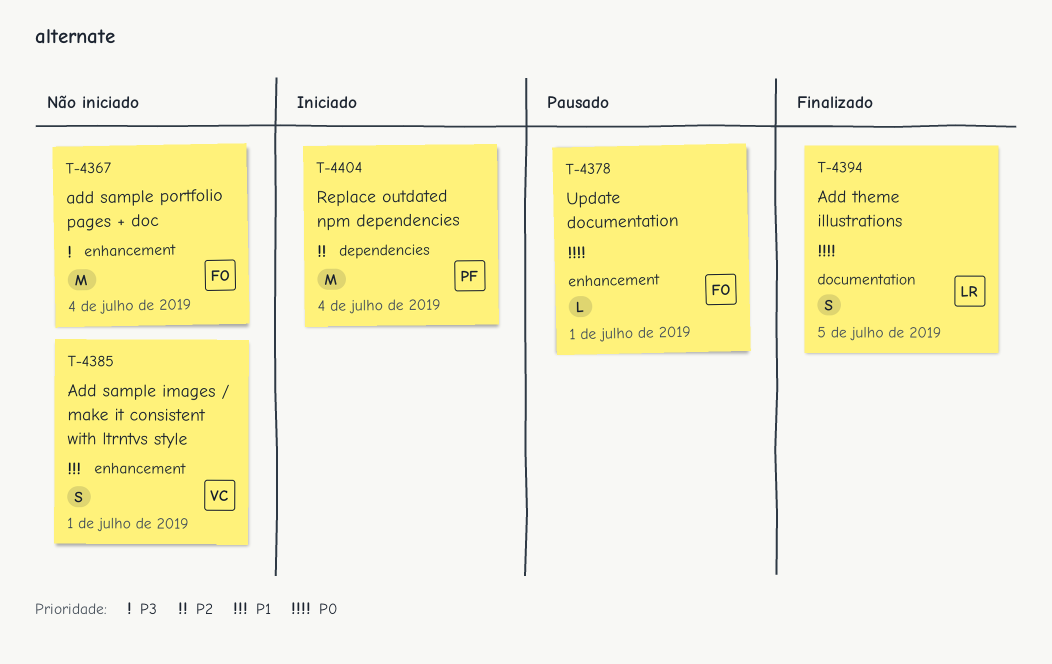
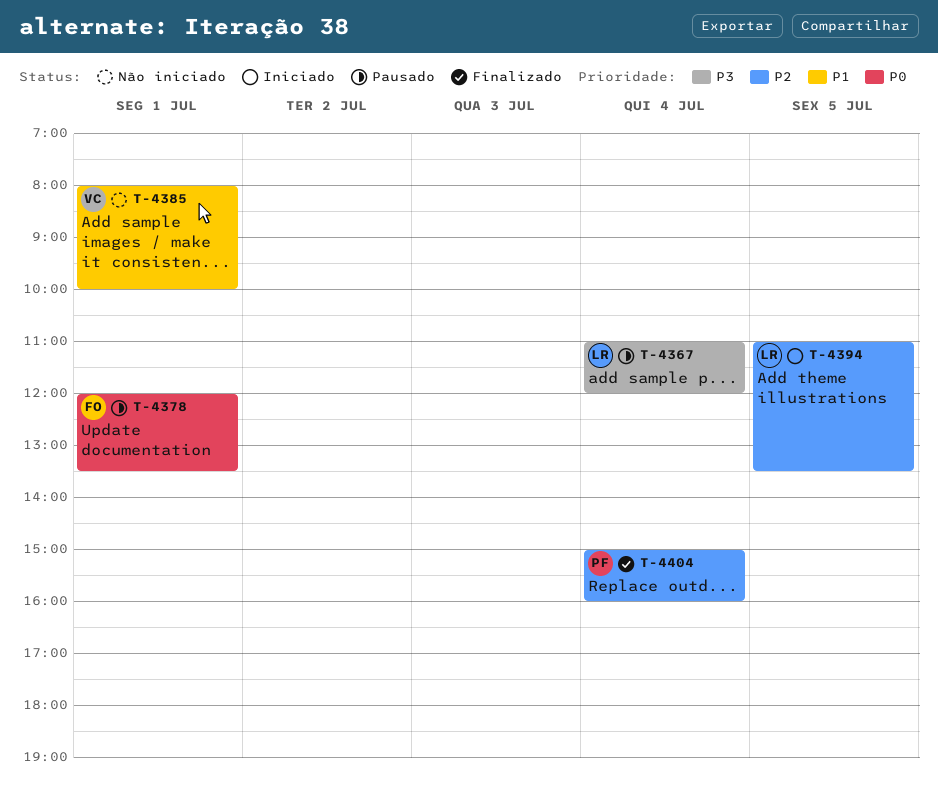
T-4367, status: Não iniciado -> Pausado
T-4367, owner: FO -> LR
T-4394, status: Finalizado -> Iniciado
T-4394, priority: P0 -> P2
T-4404, status: Iniciado -> Finalizado

